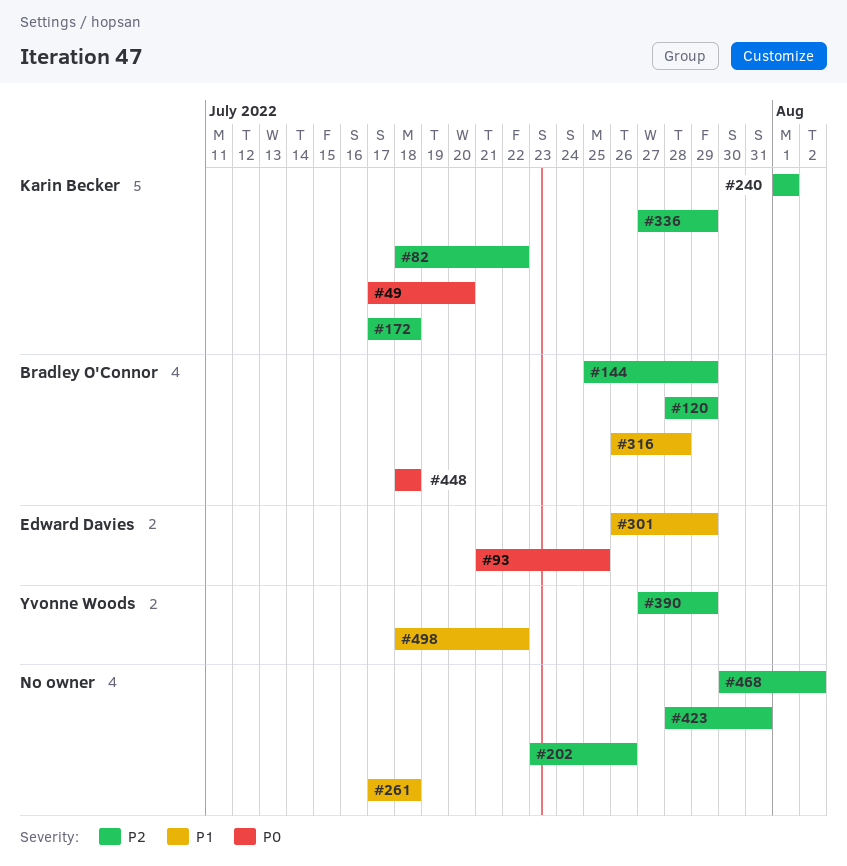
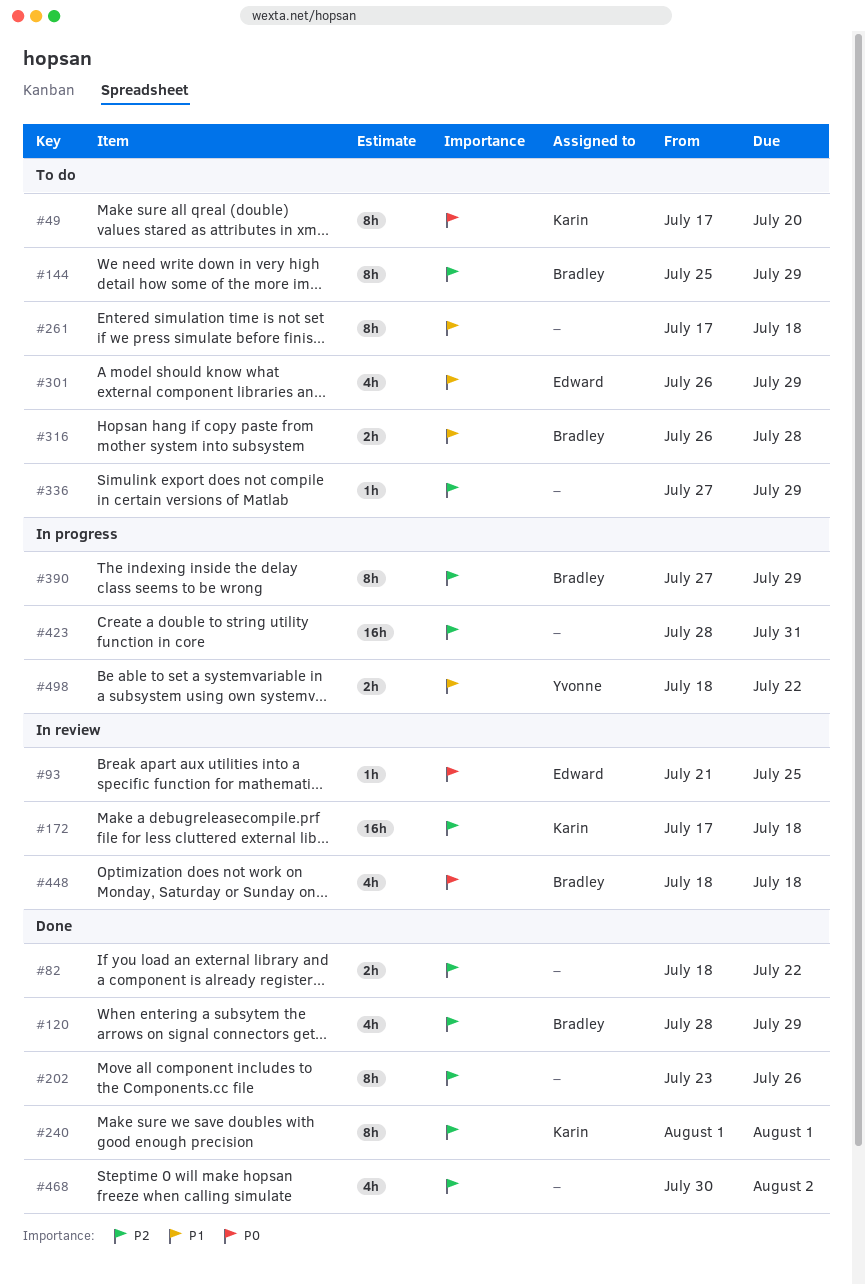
#82, owner: Karin Becker -> none
#336, owner: Karin Becker -> none
#390, owner: Yvonne Woods -> Bradley O'Connor

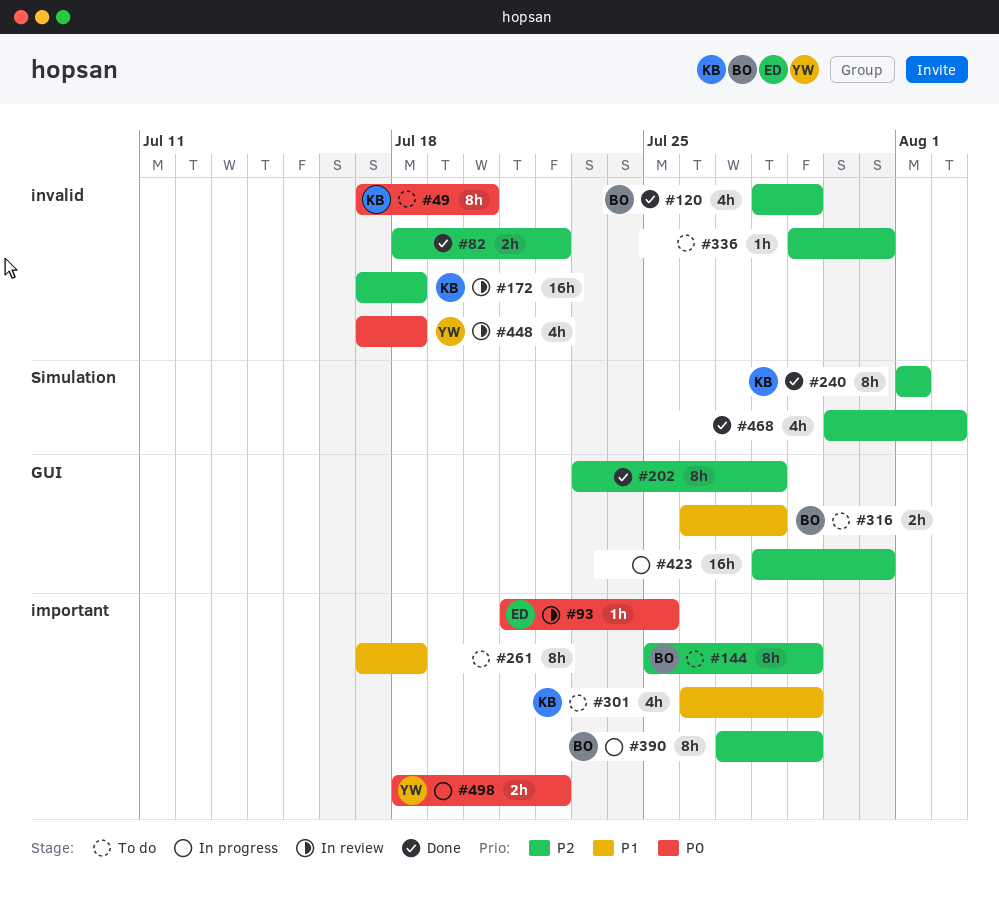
#202, due: Jul 26 -> Jul 28
#301, owner: Edward -> Karin
#336, start: Jul 27 -> Jul 29
#336, due: Jul 29 -> Jul 31
#448, owner: Bradley -> Yvonne
#448, start: Jul 18 -> Jul 17
#498, priority: P1 -> P0

